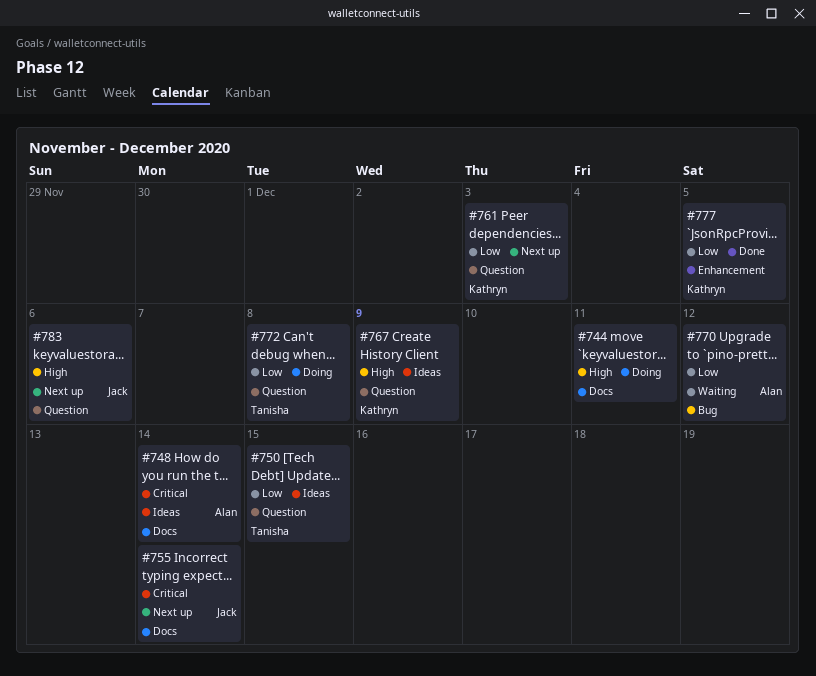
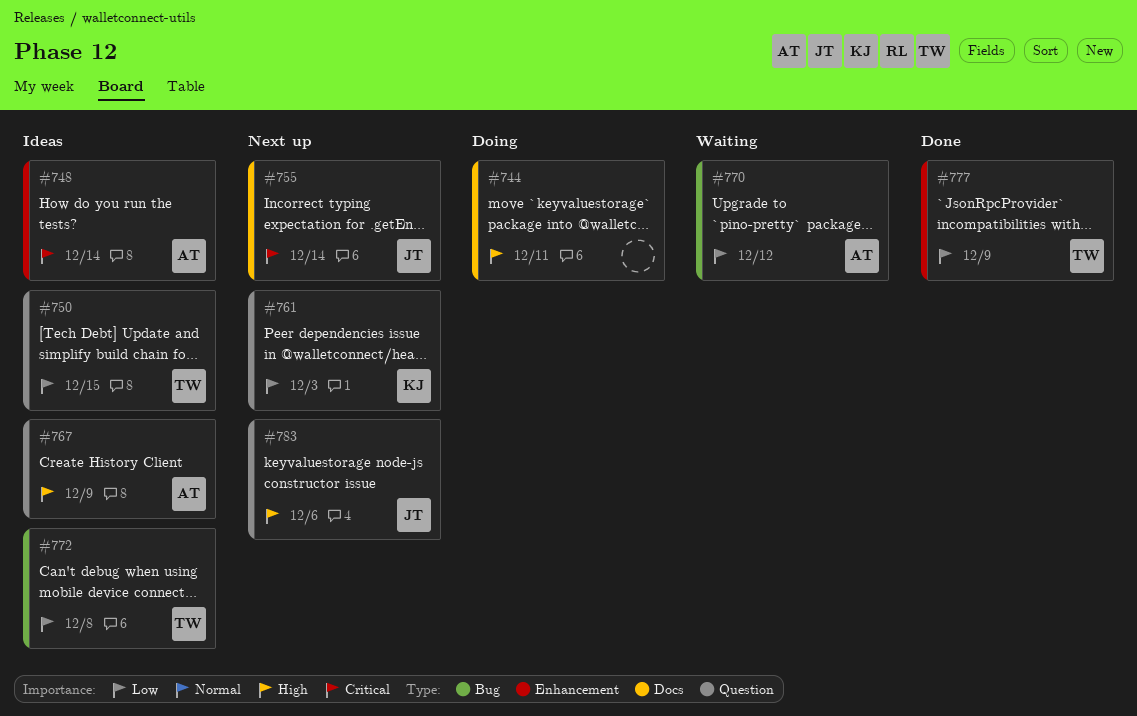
#748, label: Docs -> Enhancement
#767, owner: Kathryn -> Alan
#772, status: Doing -> Ideas
#772, label: Question -> Bug
#777, owner: Kathryn -> Tanisha
#777, due: Dec 5 -> Dec 9

